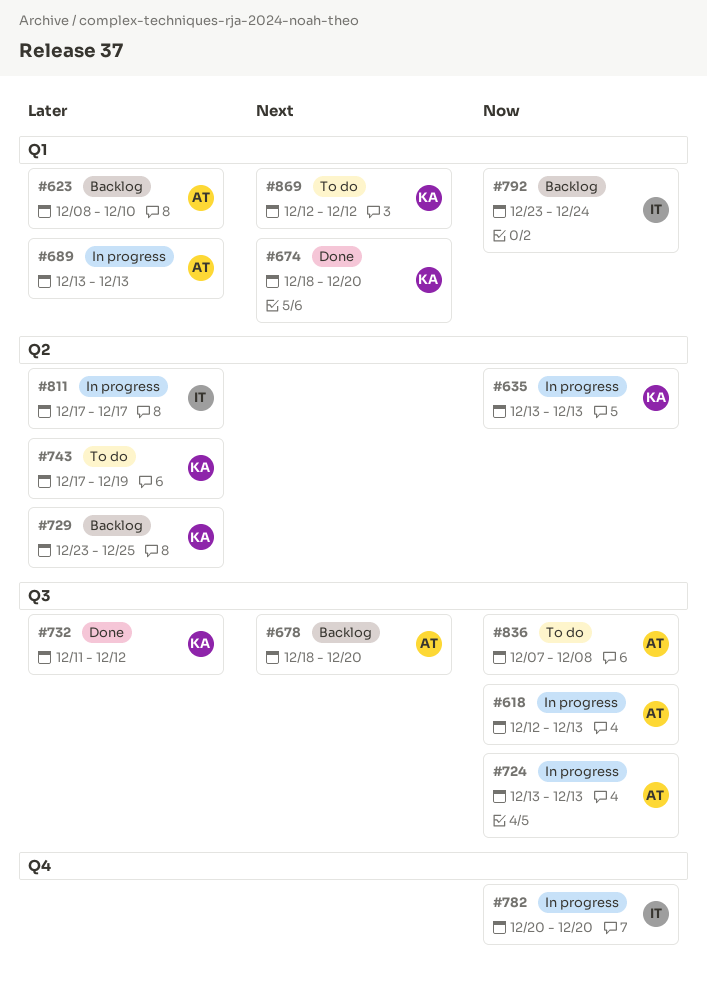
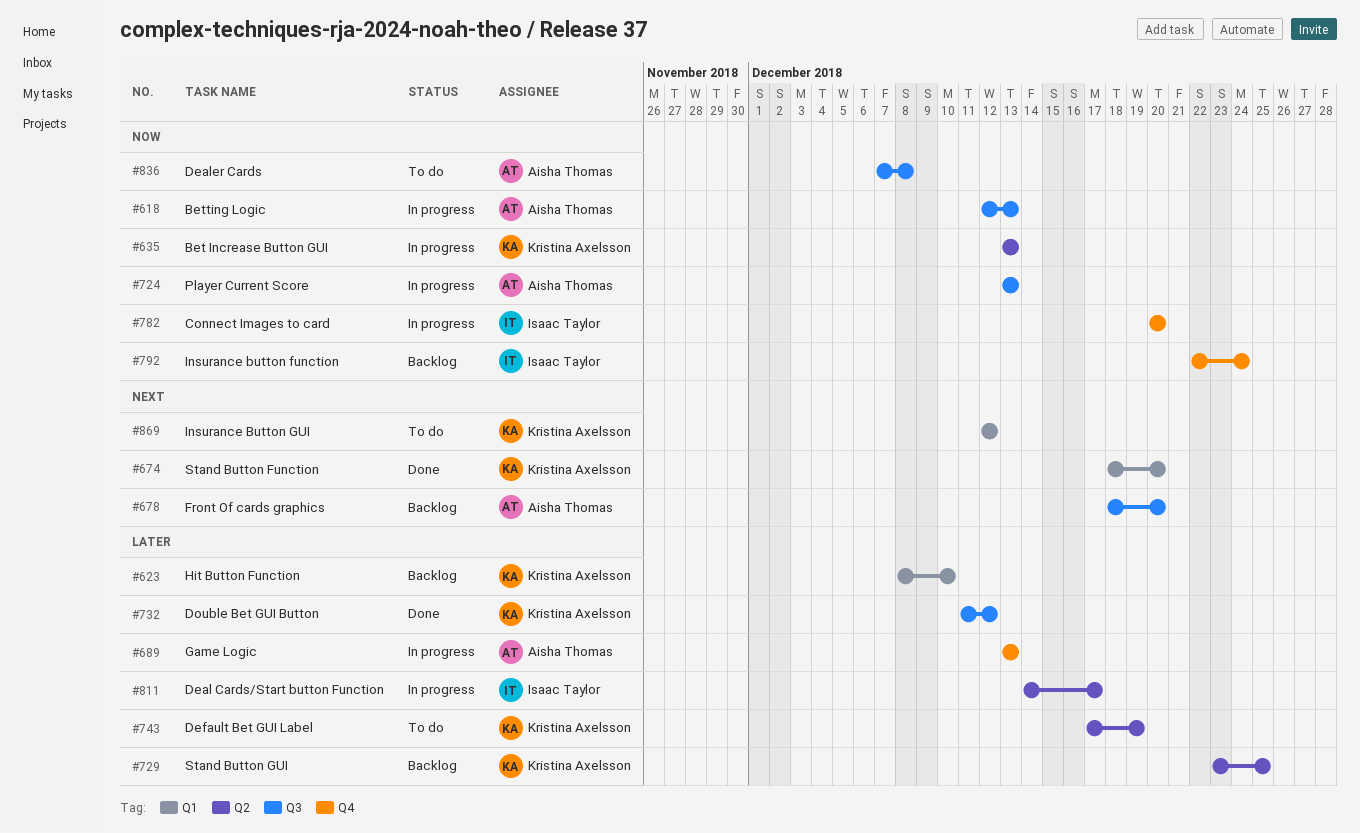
#623, owner: Aisha Thomas -> Kristina Axelsson
#689, label: Q1 -> Q4
#792, label: Q1 -> Q4
#792, start: Dec 23 -> Dec 22
#811, start: Dec 17 -> Dec 14

